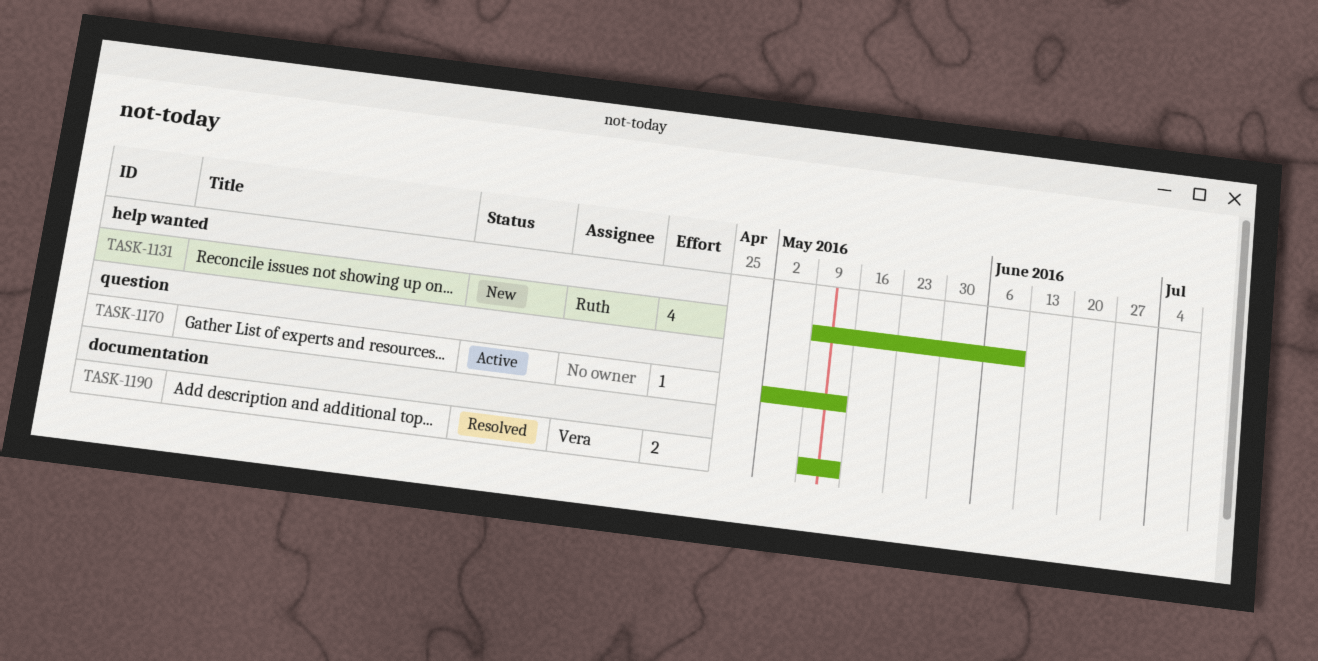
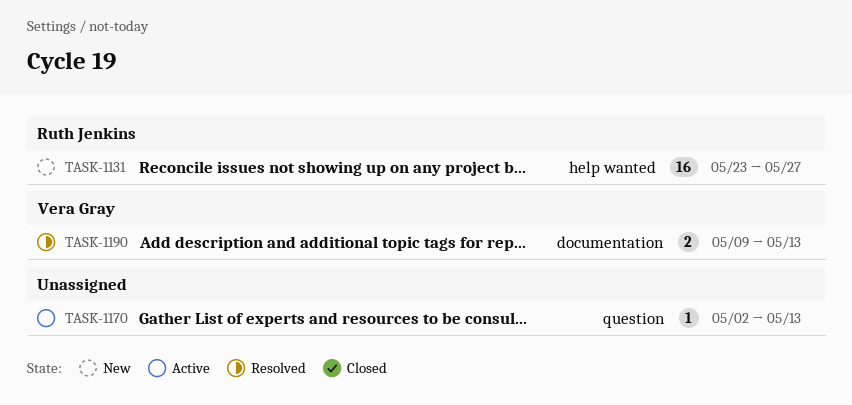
TASK-1131, estimate: 4 -> 16
TASK-1131, start: May 9 -> May 23
TASK-1131, due: Jun 10 -> May 27

